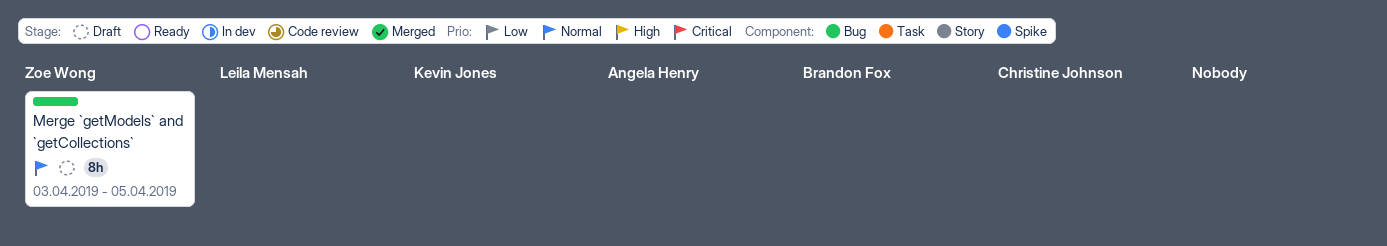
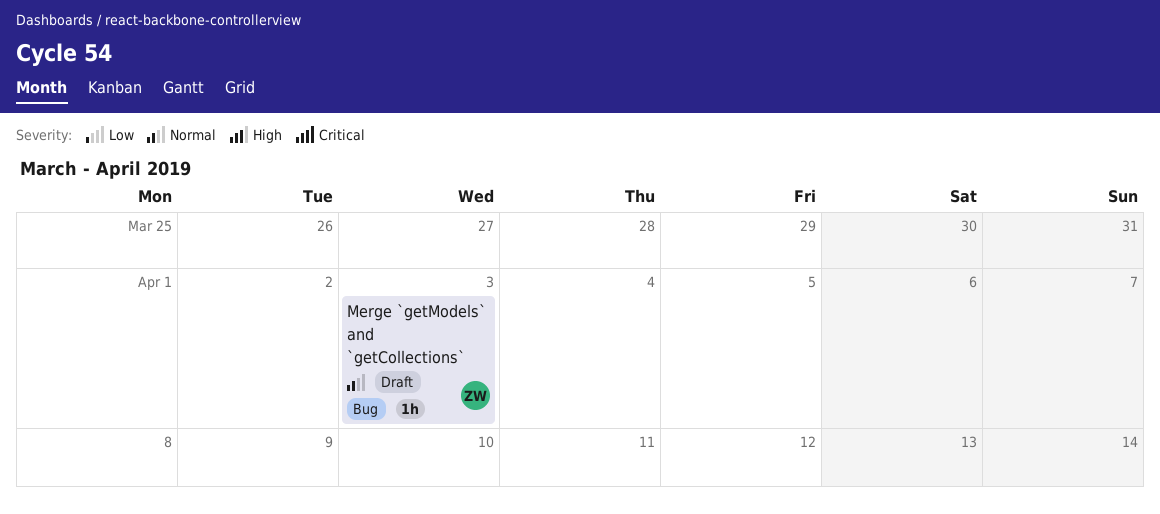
Merge `getModels` and `getCollections`, estimate: 8h -> 1h
Merge `getModels` and `getCollections`, due: Apr 5 -> Apr 3

